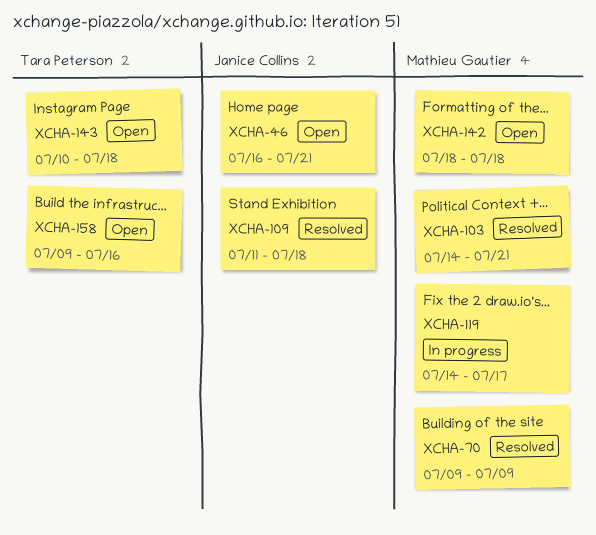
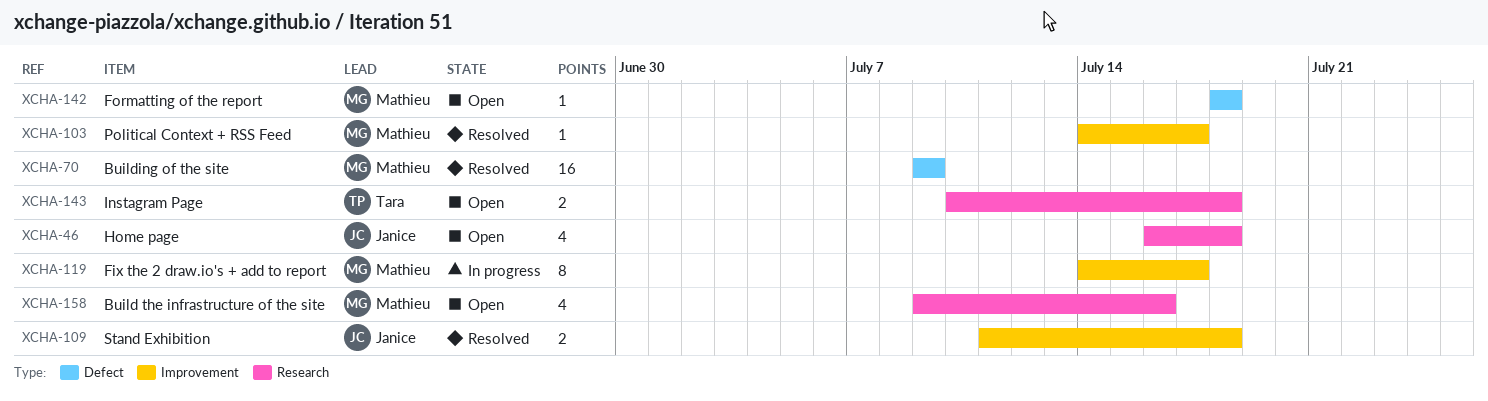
XCHA-46, due: Jul 21 -> Jul 18
XCHA-103, due: Jul 21 -> Jul 17
XCHA-158, owner: Tara Peterson -> Mathieu Gautier

